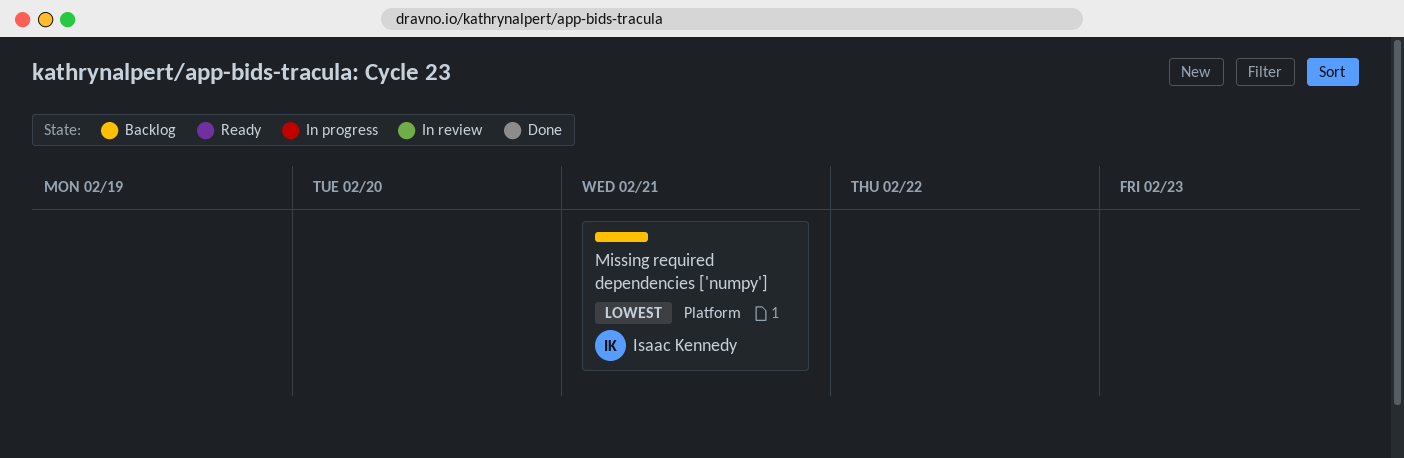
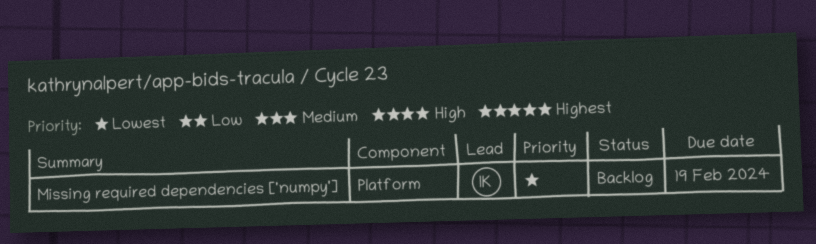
Missing required dependencies ['numpy'], due: Feb 21 -> Feb 19

